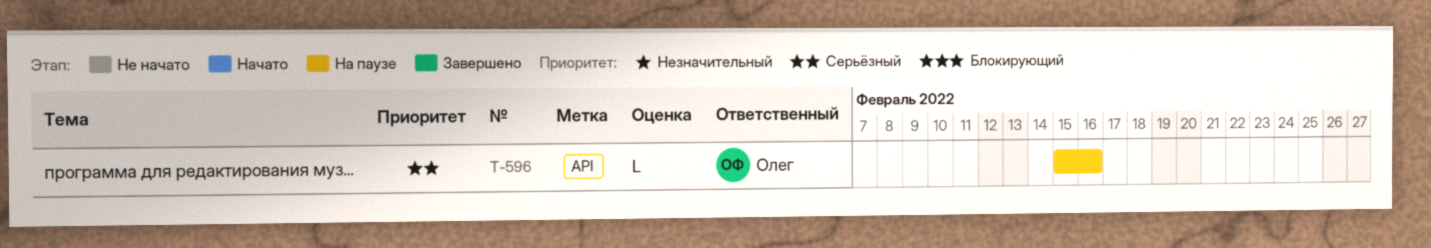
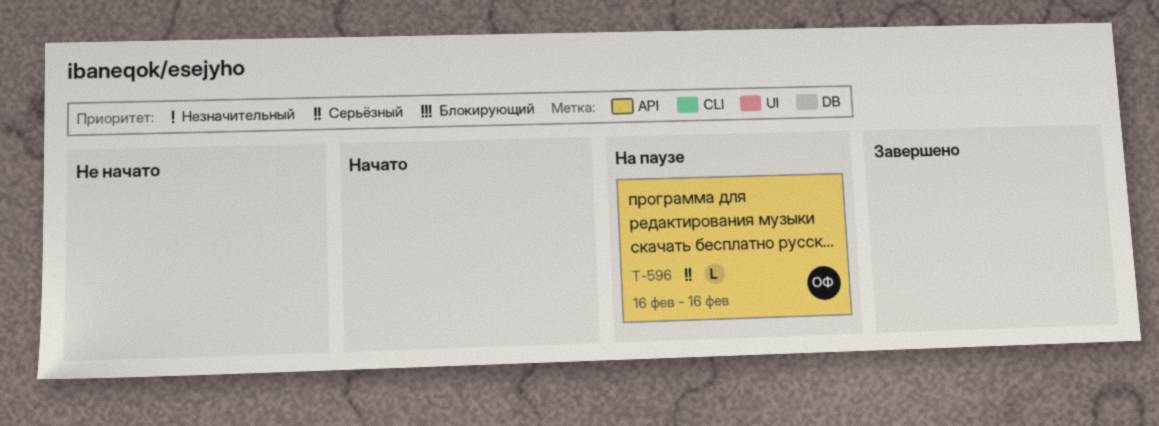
T-596, start: Feb 15 -> Feb 16

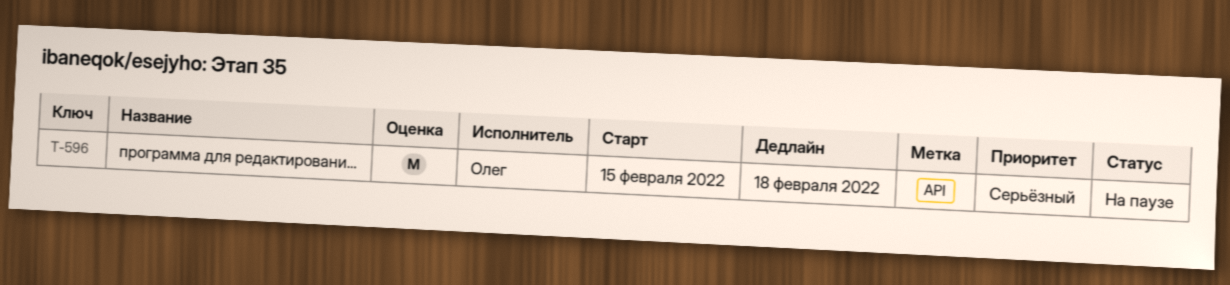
T-596, estimate: L -> M
T-596, start: Feb 16 -> Feb 15
T-596, due: Feb 16 -> Feb 18

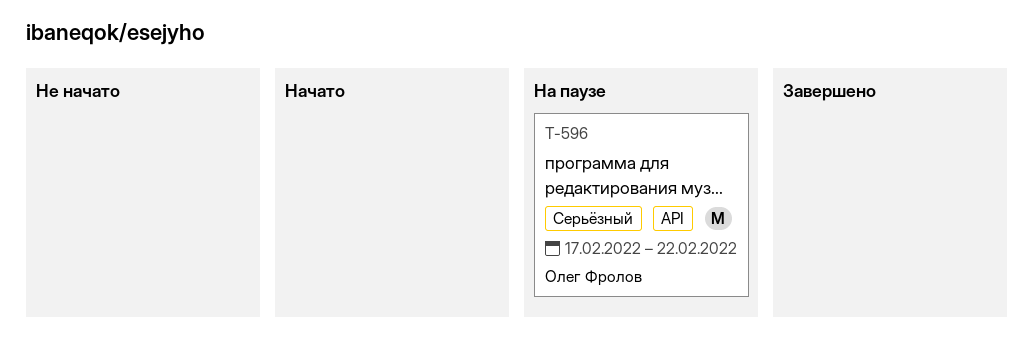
T-596, start: Feb 15 -> Feb 17
T-596, due: Feb 18 -> Feb 22

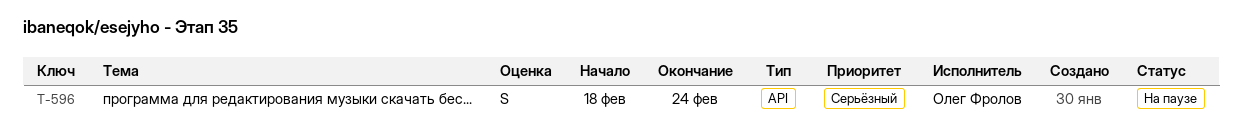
T-596, estimate: M -> S
T-596, start: Feb 17 -> Feb 18
T-596, due: Feb 22 -> Feb 24

